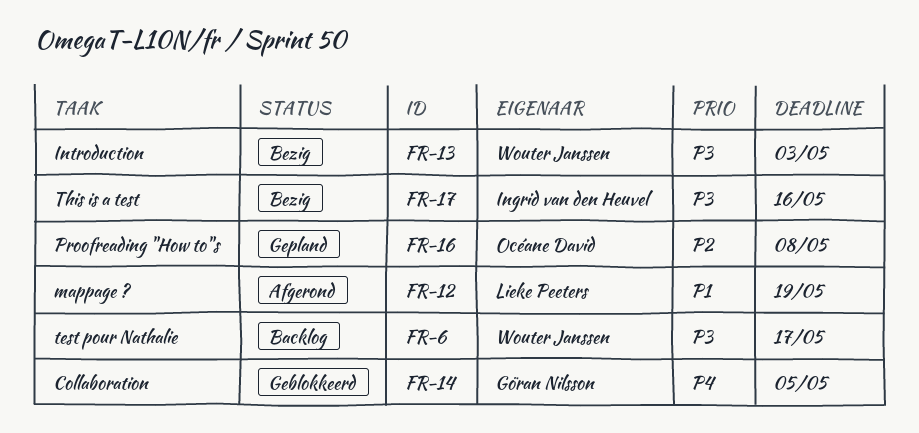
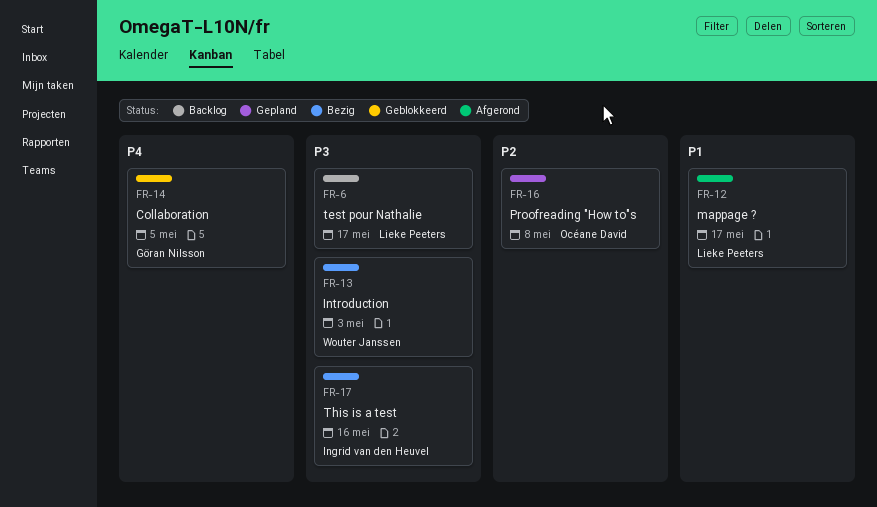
FR-6, owner: Wouter Janssen -> Lieke Peeters
FR-12, due: May 19 -> May 17

